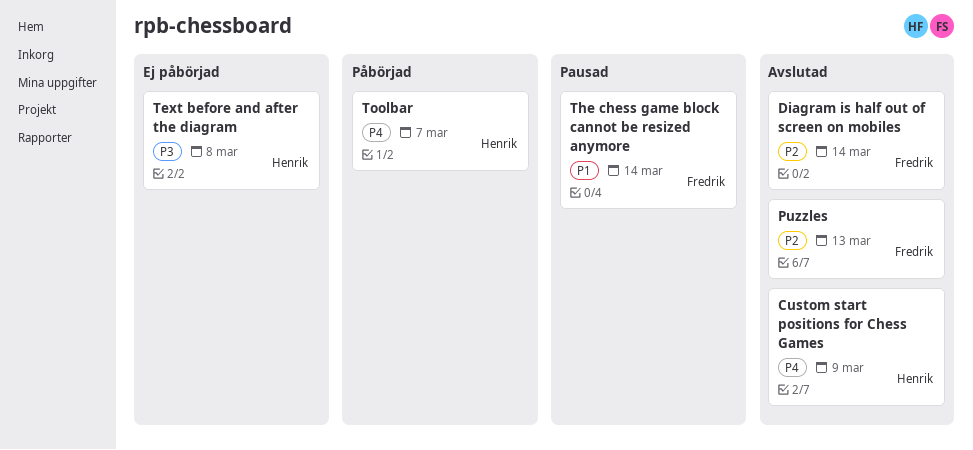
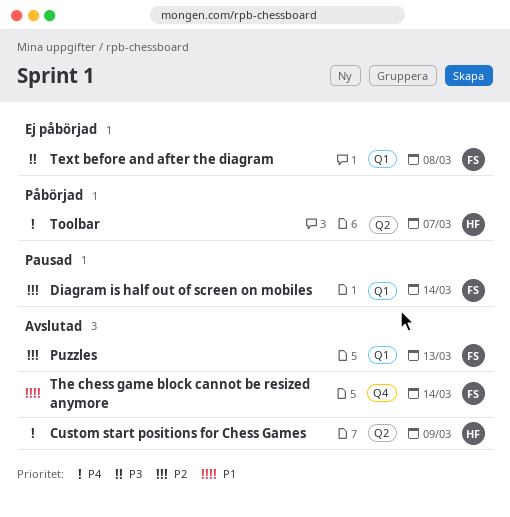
Diagram is half out of screen on mobiles, status: Avslutad -> Pausad
Text before and after the diagram, owner: Henrik -> Fredrik
The chess game block cannot be resized anymore, status: Pausad -> Avslutad

